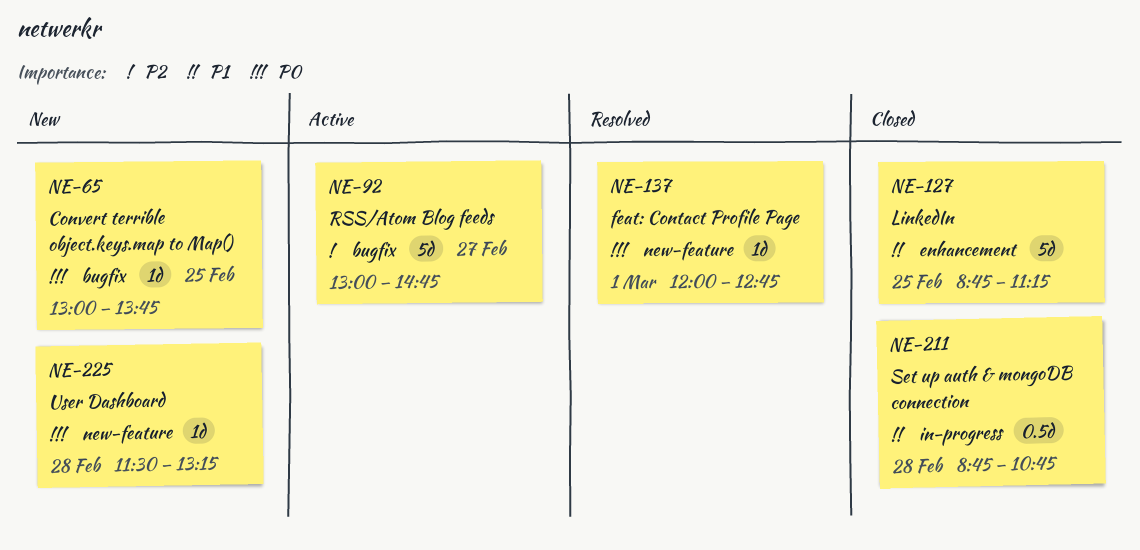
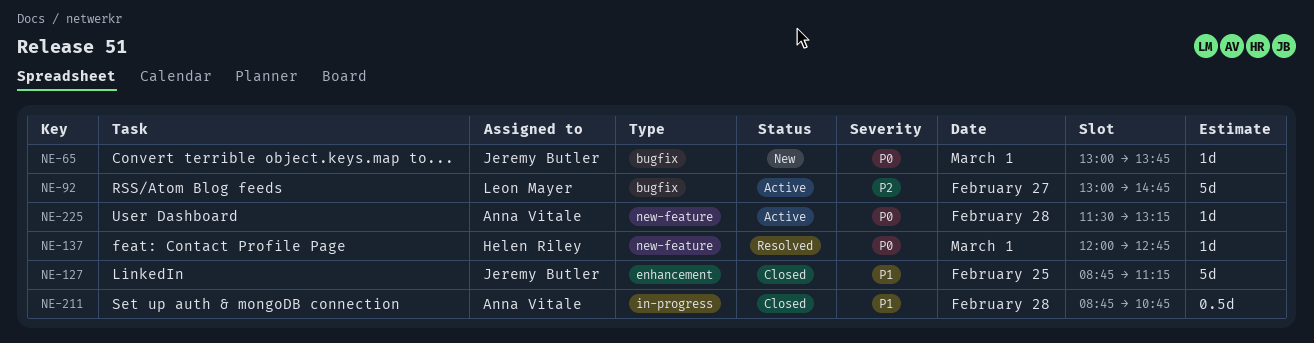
NE-65, day: Feb 25 -> Mar 1
NE-225, status: New -> Active

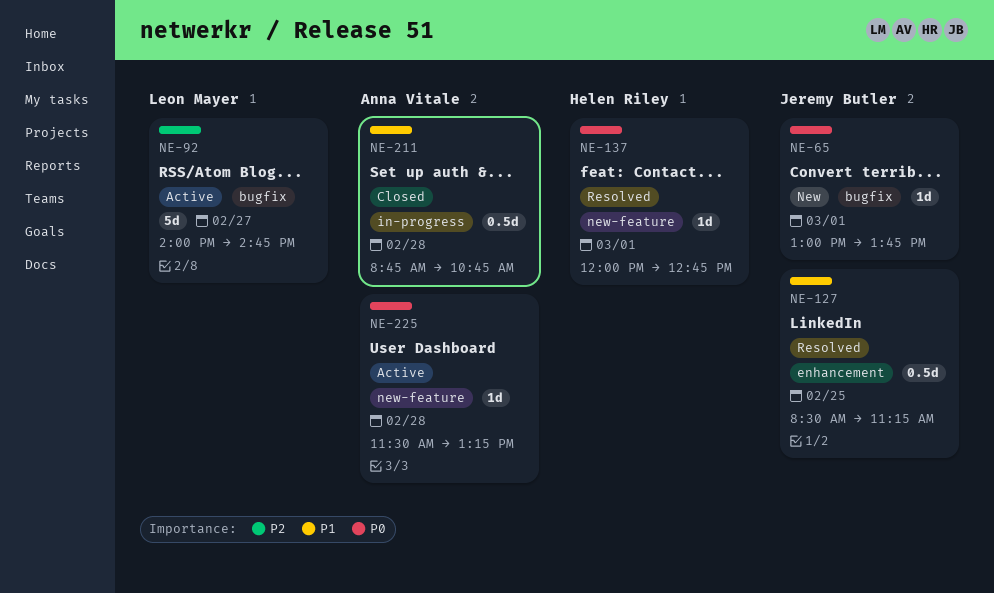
NE-92, begins: 13:00 -> 14:00
NE-127, status: Closed -> Resolved
NE-127, estimate: 5d -> 0.5d
NE-127, begins: 08:45 -> 08:30

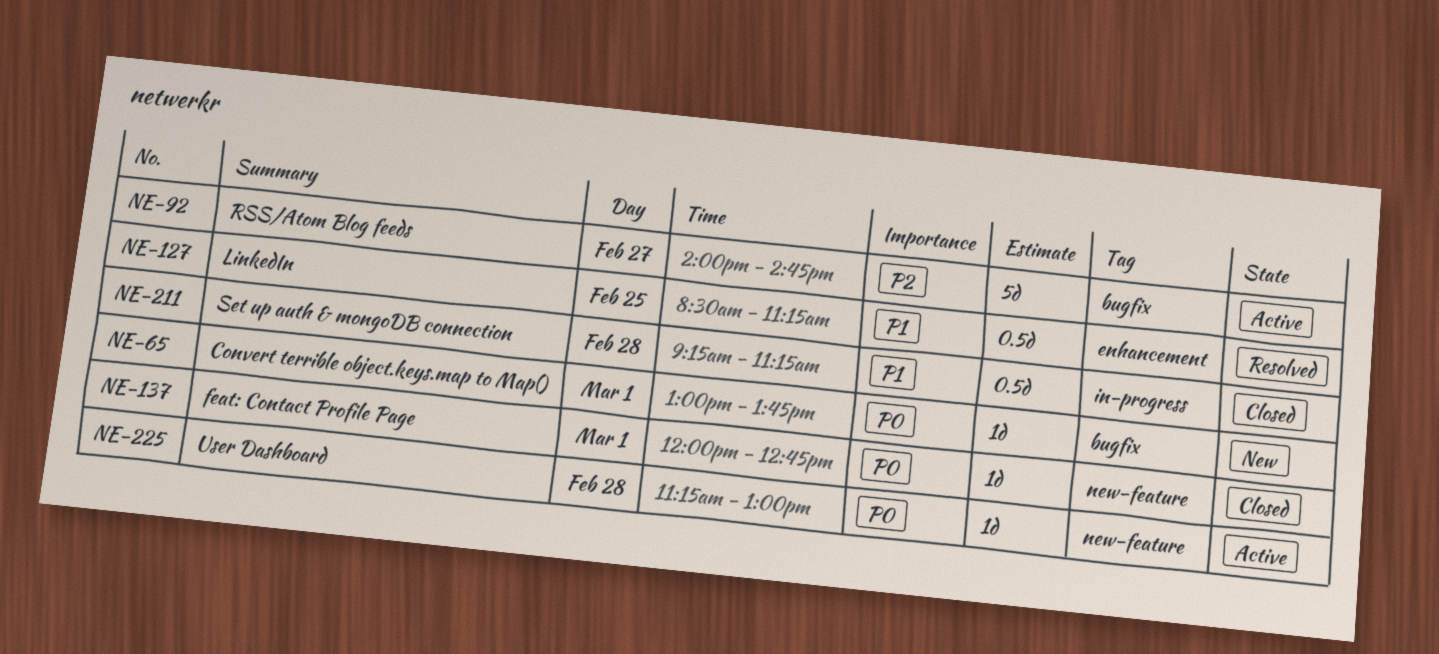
NE-137, status: Resolved -> Closed
NE-211, begins: 08:45 -> 09:15
NE-211, ends: 10:45 -> 11:15
NE-225, begins: 11:30 -> 11:15
NE-225, ends: 13:15 -> 13:00

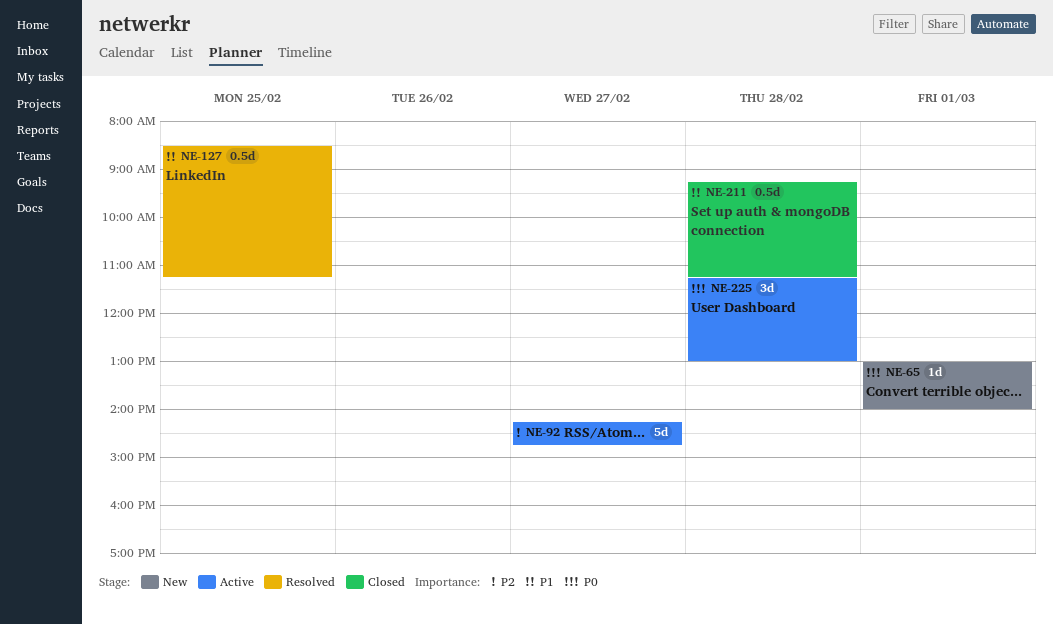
NE-65, ends: 13:45 -> 14:00
NE-92, begins: 14:00 -> 14:15
NE-137: present -> none
NE-225, estimate: 1d -> 3d

